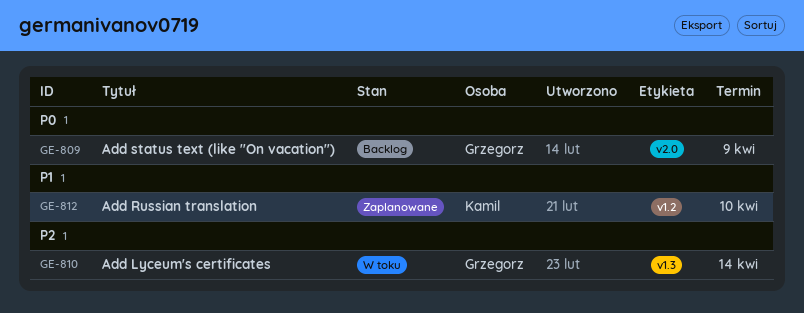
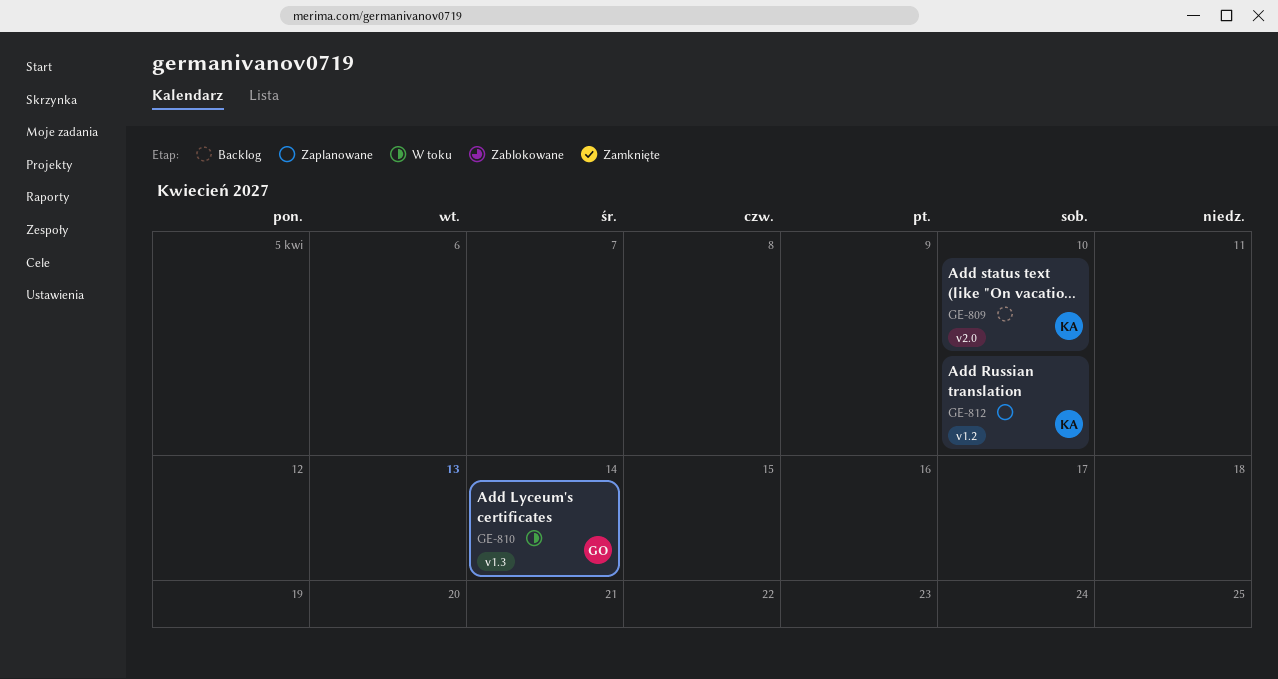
GE-809, owner: Grzegorz -> Kamil
GE-809, due: Apr 9 -> Apr 10

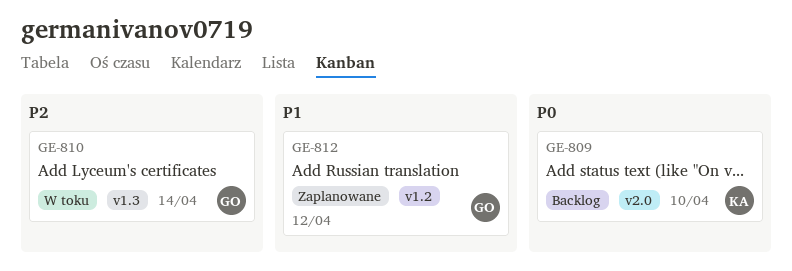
GE-812, owner: KA -> GO
GE-812, due: Apr 10 -> Apr 12

